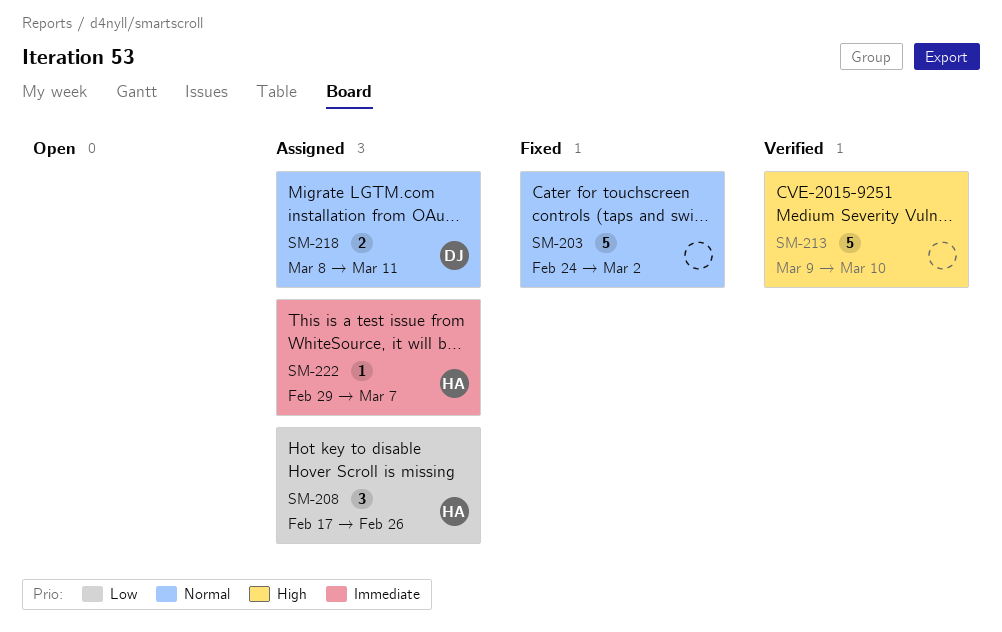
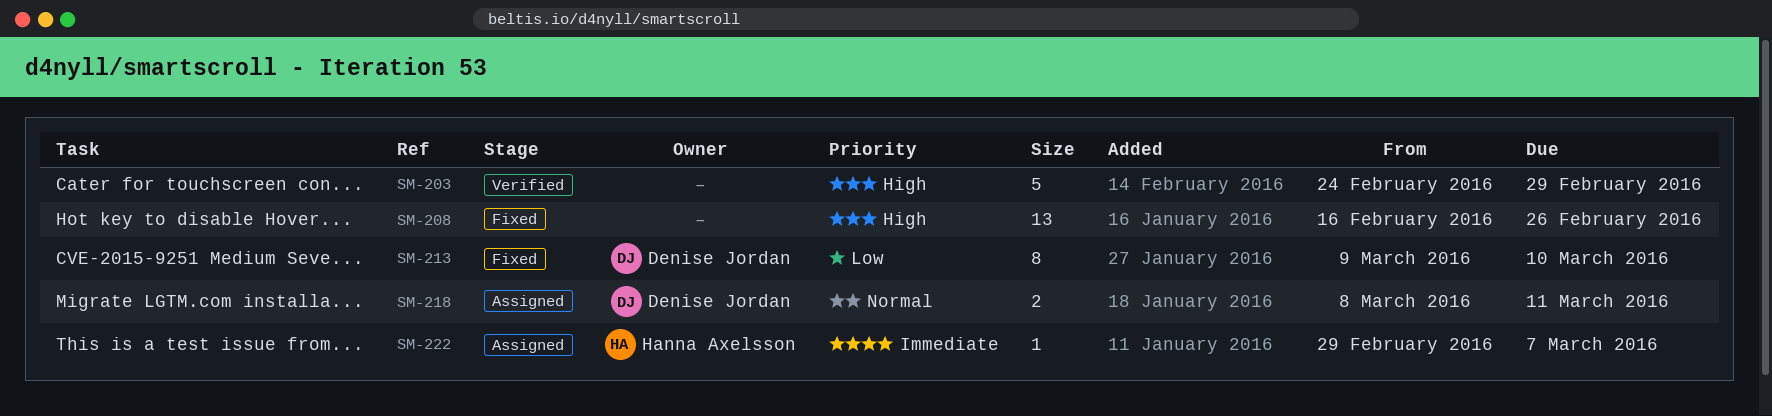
SM-203, status: Fixed -> Verified
SM-203, priority: Normal -> High
SM-203, due: Mar 2 -> Feb 29
SM-208, status: Assigned -> Fixed
SM-208, owner: Hanna Axelsson -> none
SM-208, priority: Low -> High
SM-208, estimate: 3 -> 13
SM-208, start: Feb 17 -> Feb 16
SM-213, status: Verified -> Fixed
SM-213, owner: none -> Denise Jordan
SM-213, priority: High -> Low
SM-213, estimate: 5 -> 8

